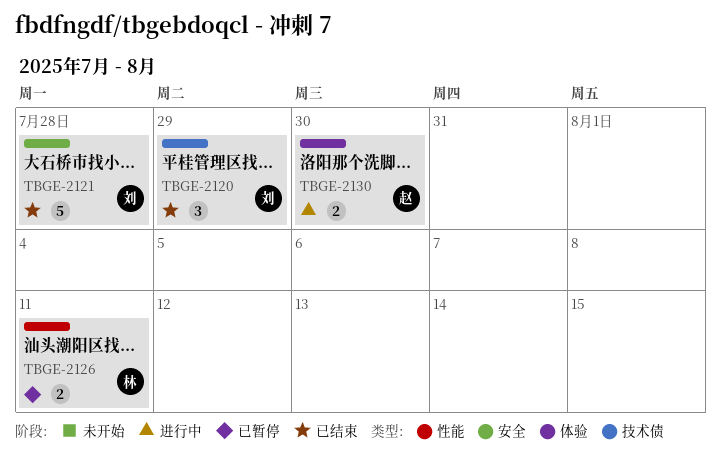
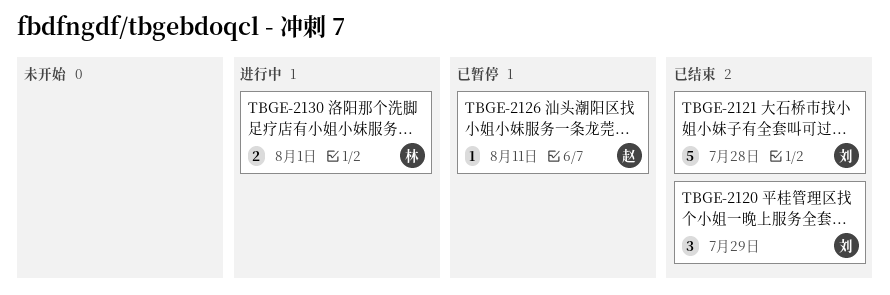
TBGE-2126, owner: 林 -> 赵
TBGE-2126, estimate: 2 -> 1
TBGE-2130, owner: 赵 -> 林
TBGE-2130, due: Jul 30 -> Aug 1

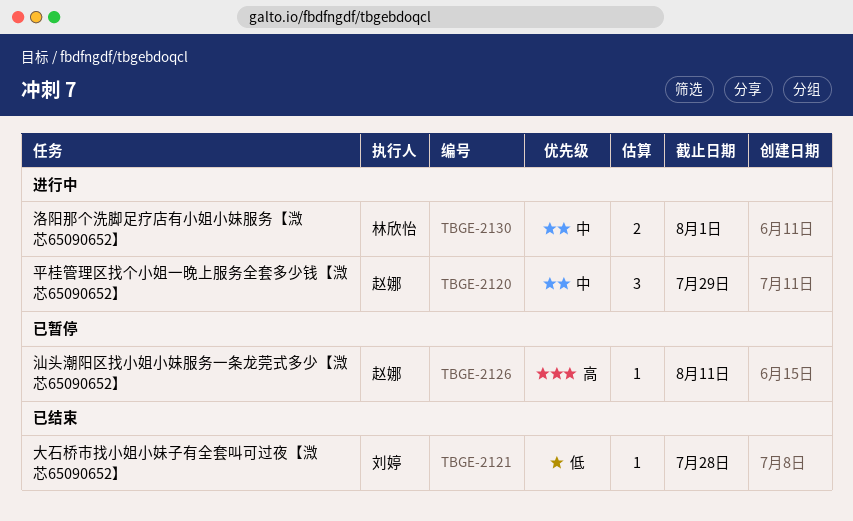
TBGE-2120, status: 已结束 -> 进行中
TBGE-2120, owner: 刘婷 -> 赵娜
TBGE-2121, estimate: 5 -> 1

